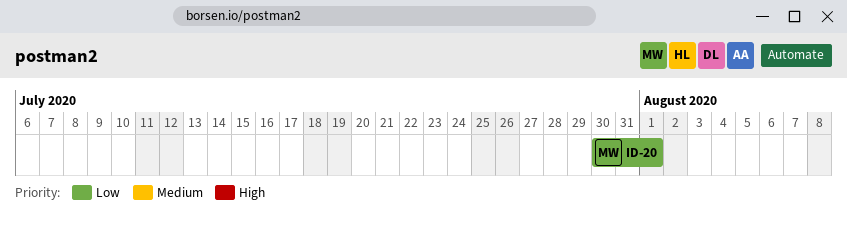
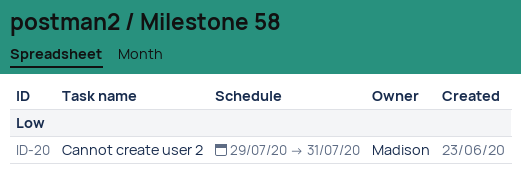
ID-20, start: Jul 30 -> Jul 29
ID-20, due: Aug 1 -> Jul 31

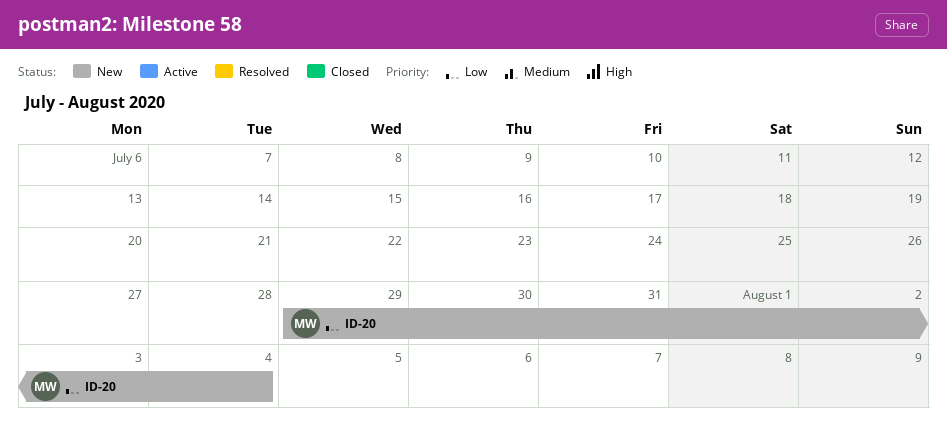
ID-20, due: Jul 31 -> Aug 4

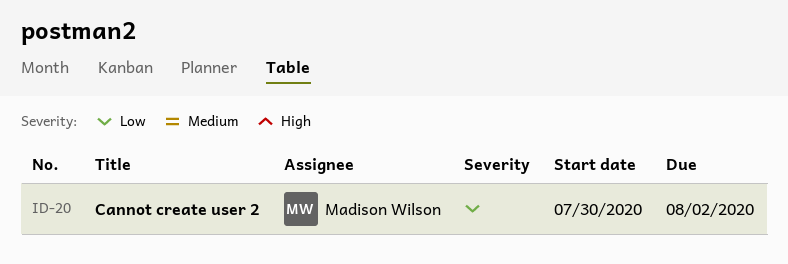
ID-20, start: Jul 29 -> Jul 30
ID-20, due: Aug 4 -> Aug 2

